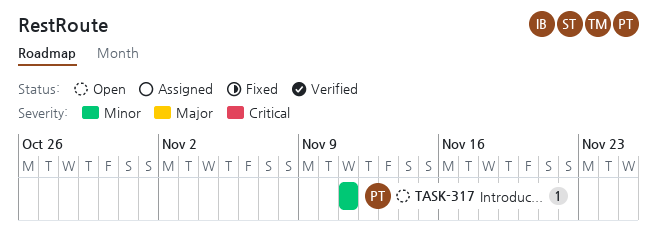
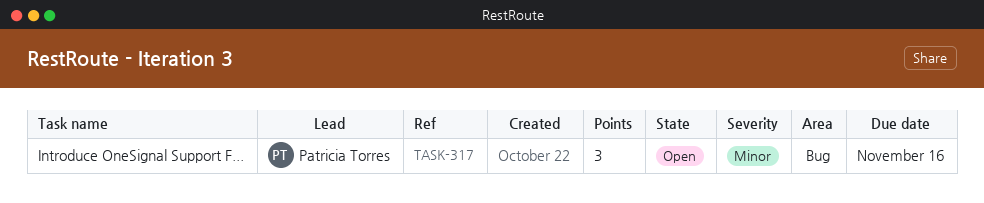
TASK-317, estimate: 1 -> 3
TASK-317, due: Nov 11 -> Nov 16

